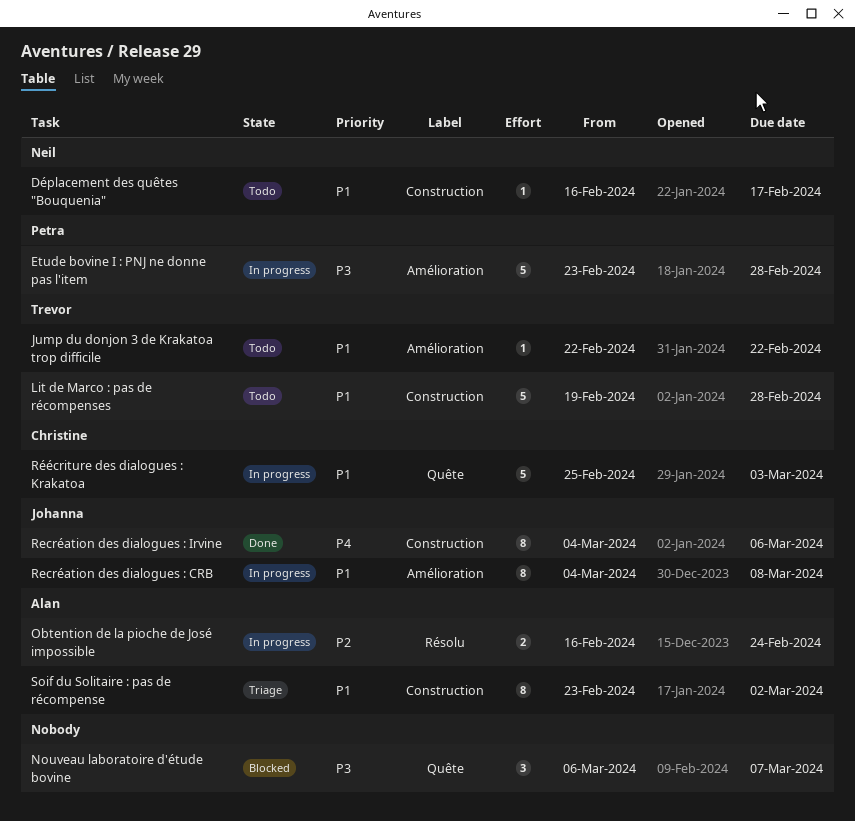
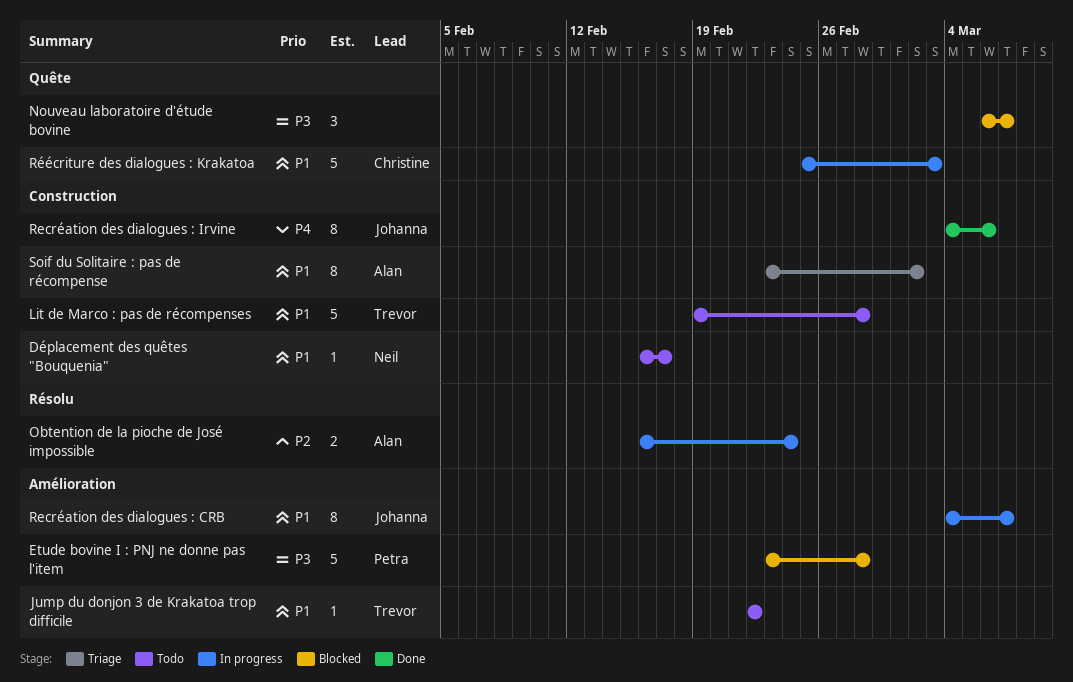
Etude bovine I : PNJ ne donne pas l'item, status: In progress -> Blocked
Recréation des dialogues : CRB, due: Mar 8 -> Mar 7

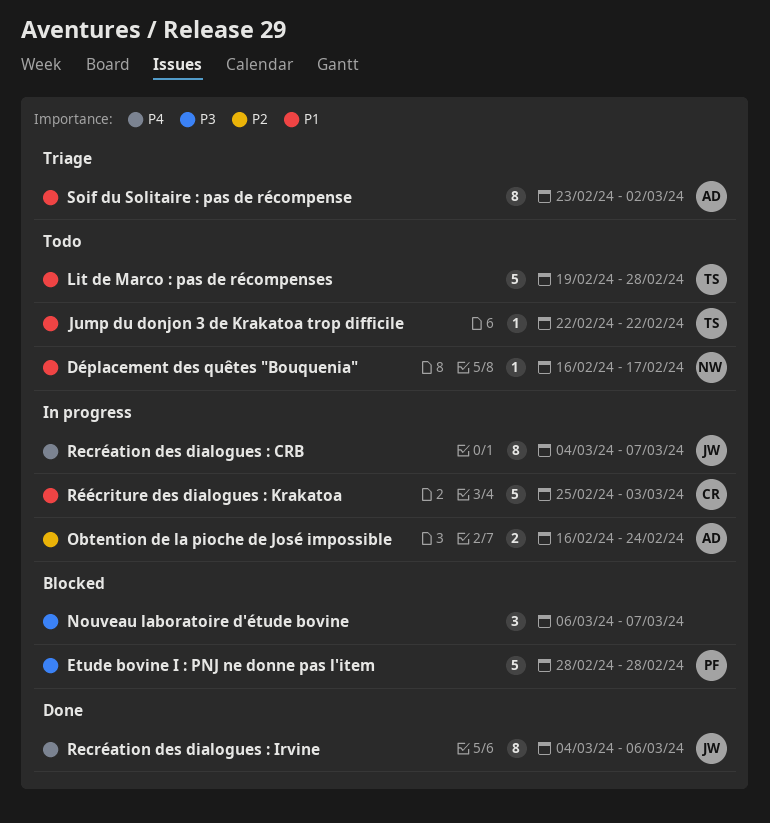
Etude bovine I : PNJ ne donne pas l'item, start: Feb 23 -> Feb 28
Recréation des dialogues : CRB, priority: P1 -> P4

